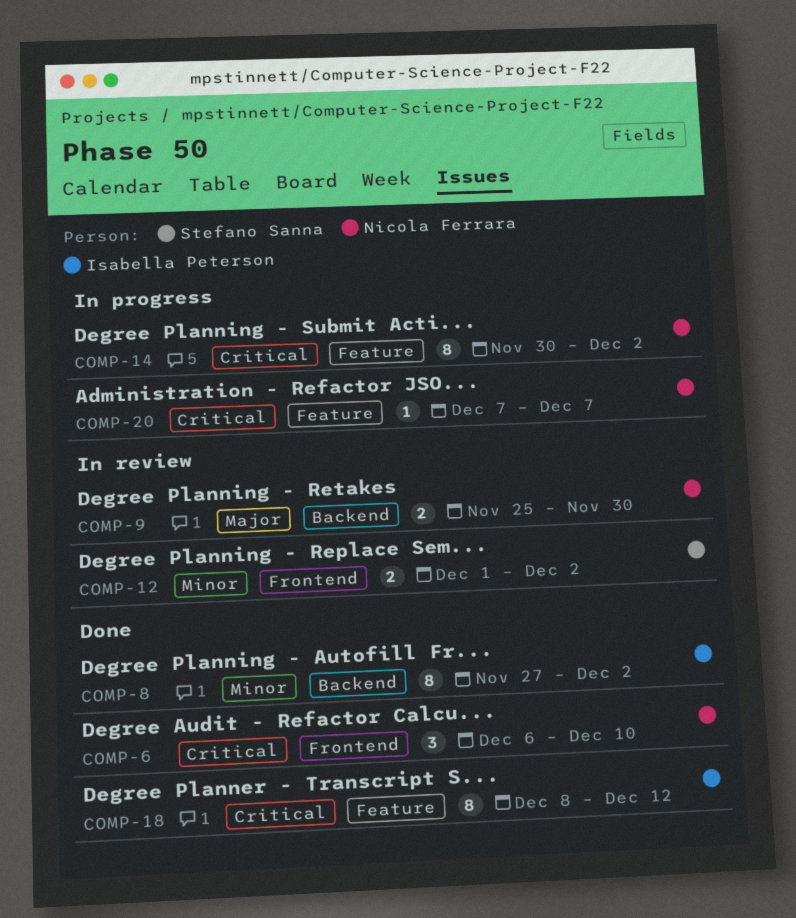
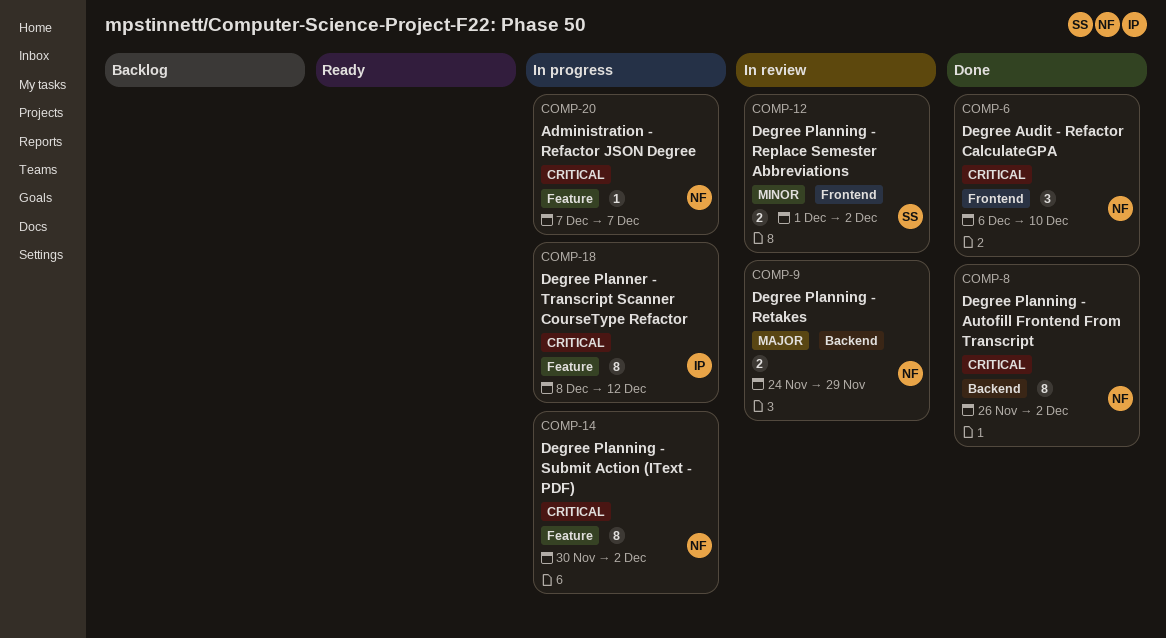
COMP-8, owner: Isabella Peterson -> Nicola Ferrara
COMP-8, priority: Minor -> Critical
COMP-8, start: Nov 27 -> Nov 26
COMP-9, start: Nov 25 -> Nov 24
COMP-9, due: Nov 30 -> Nov 29
COMP-18, status: Done -> In progress

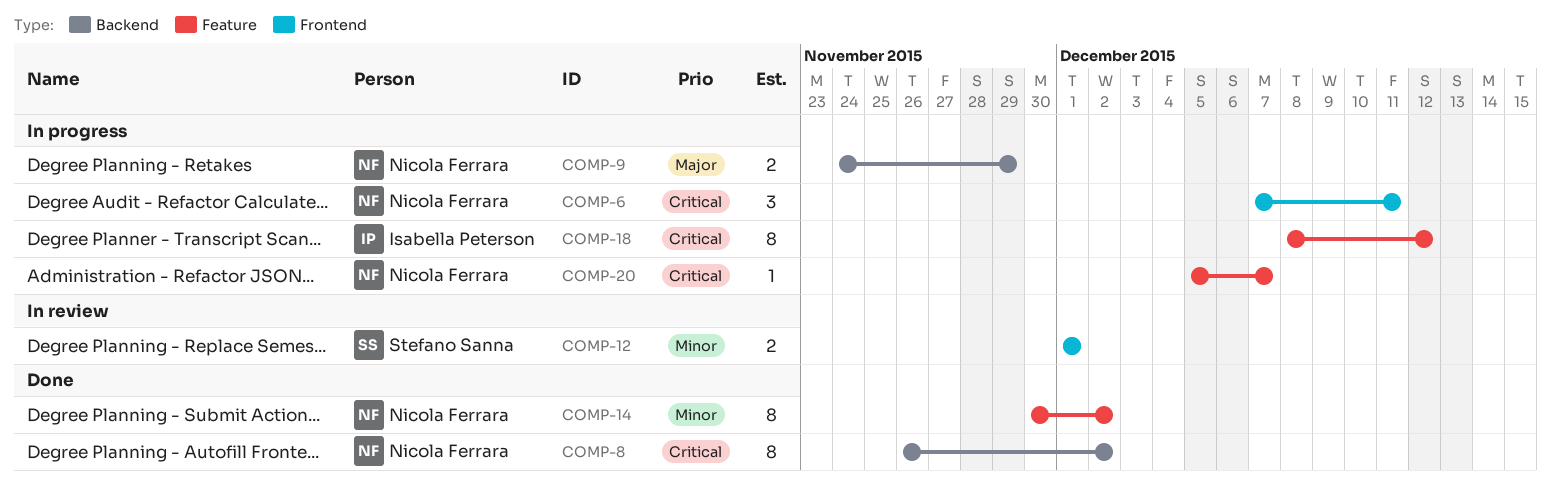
COMP-6, status: Done -> In progress
COMP-6, start: Dec 6 -> Dec 7
COMP-6, due: Dec 10 -> Dec 11
COMP-9, status: In review -> In progress
COMP-12, due: Dec 2 -> Dec 1
COMP-14, status: In progress -> Done
COMP-14, priority: Critical -> Minor
COMP-20, start: Dec 7 -> Dec 5

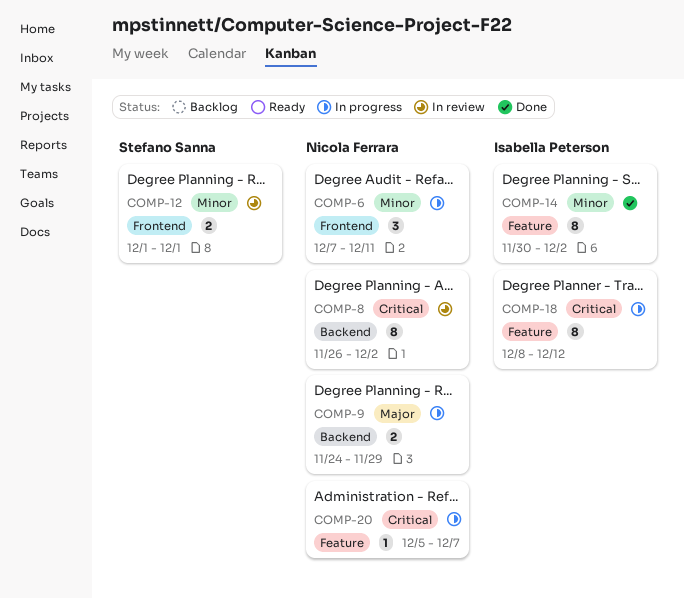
COMP-6, priority: Critical -> Minor
COMP-8, status: Done -> In review
COMP-14, owner: Nicola Ferrara -> Isabella Peterson

